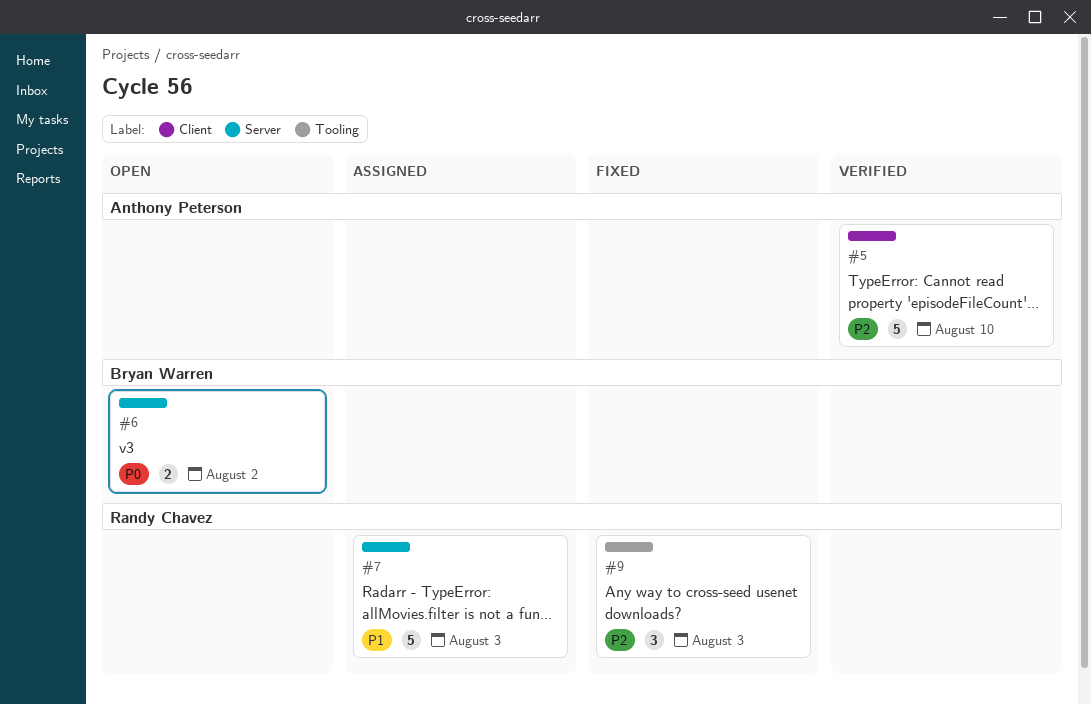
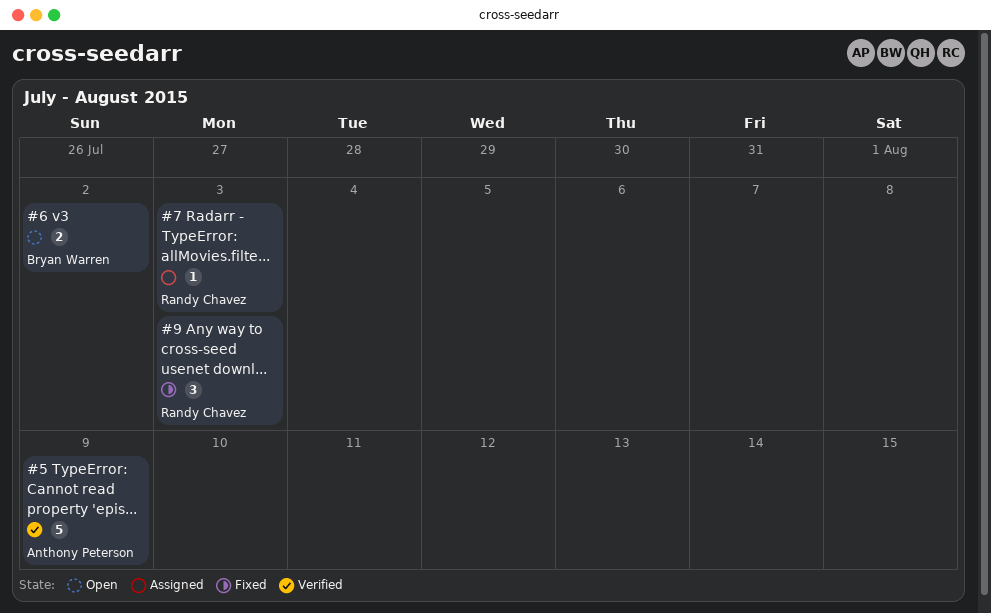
#5, due: Aug 10 -> Aug 9
#7, estimate: 5 -> 1

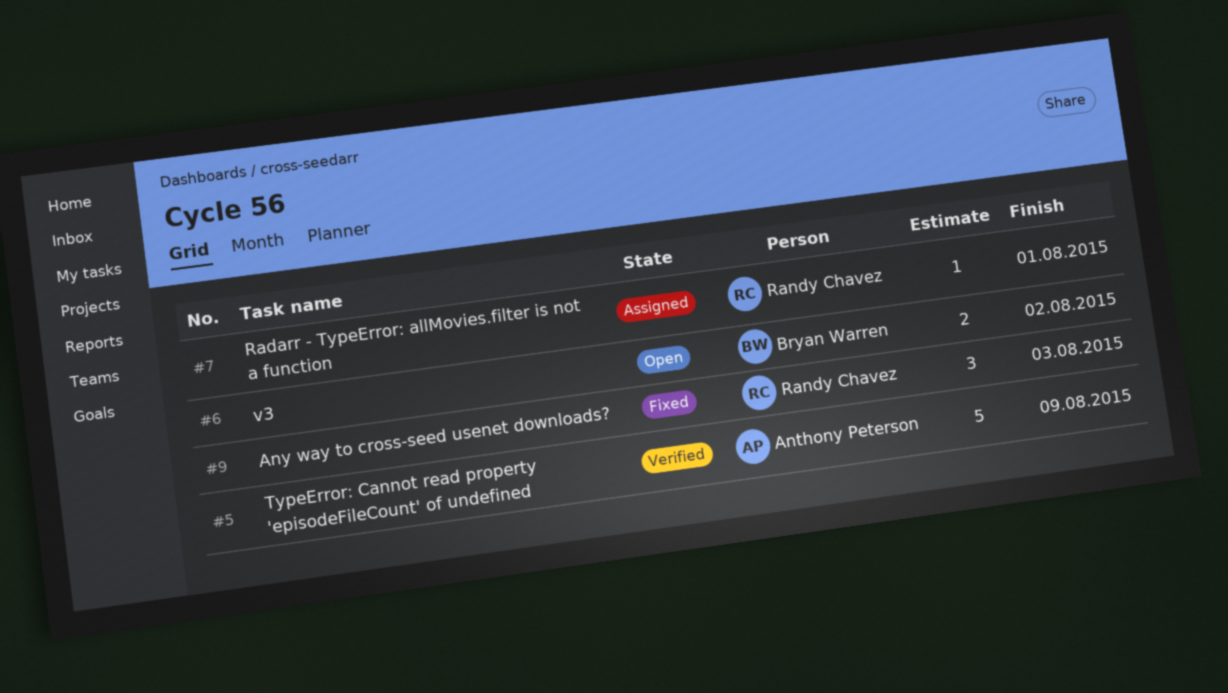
#7, due: Aug 3 -> Aug 1

